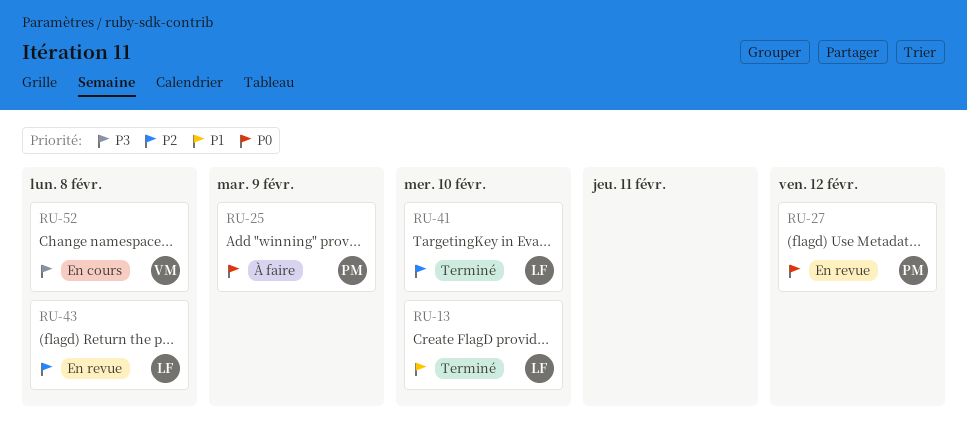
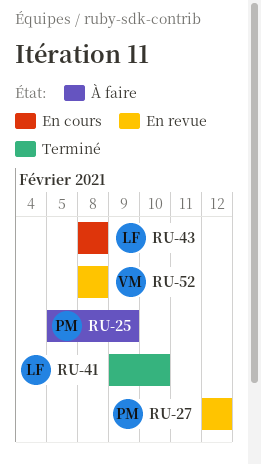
RU-13: present -> none
RU-43, status: En revue -> En cours
RU-52, status: En cours -> En revue

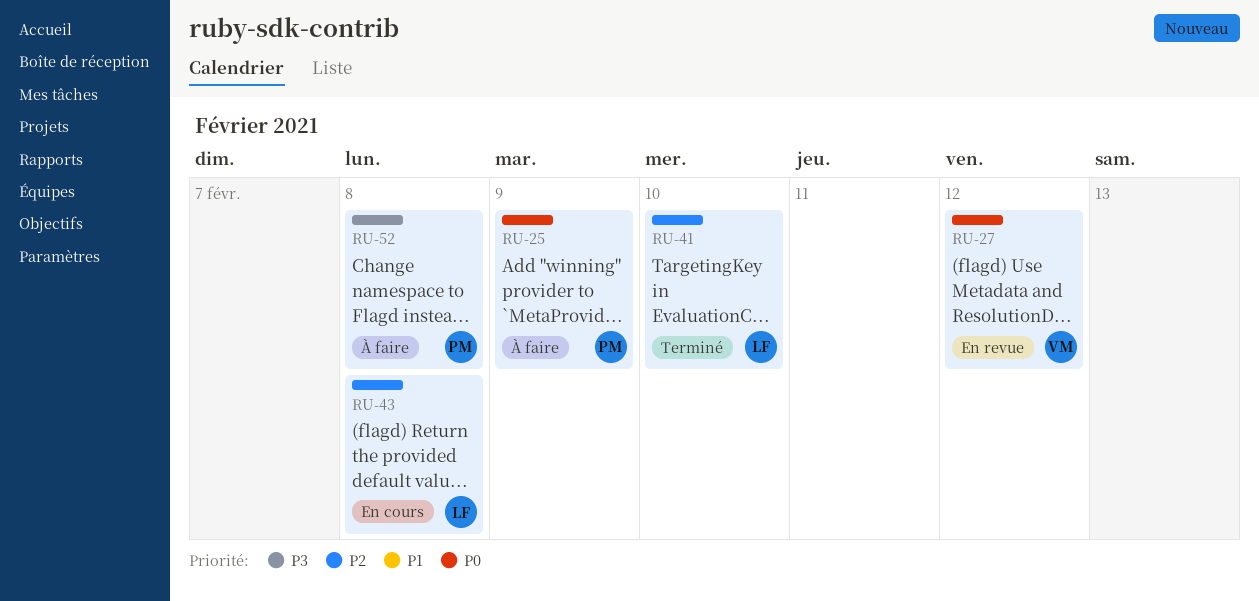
RU-27, owner: PM -> VM
RU-52, status: En revue -> À faire
RU-52, owner: VM -> PM

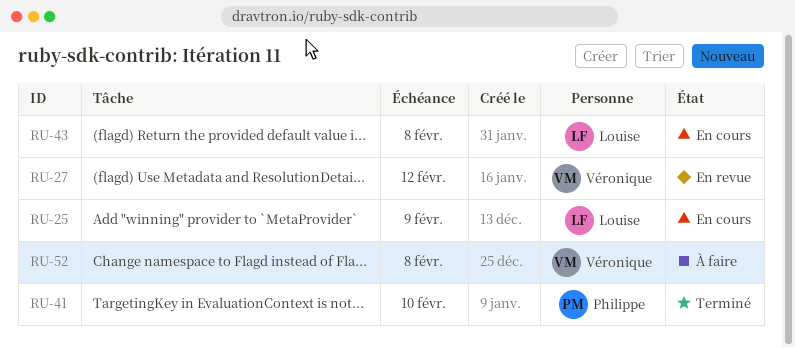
RU-25, status: À faire -> En cours
RU-25, owner: Philippe -> Louise
RU-41, owner: Louise -> Philippe
RU-52, owner: Philippe -> Véronique

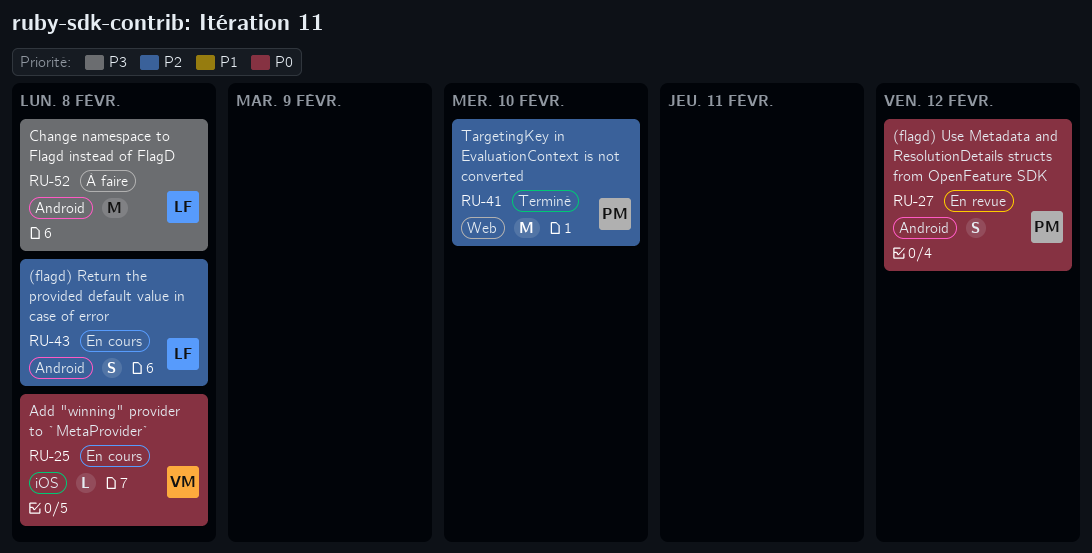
RU-25, owner: Louise -> Véronique
RU-25, due: Feb 9 -> Feb 8
RU-27, owner: Véronique -> Philippe
RU-52, owner: Véronique -> Louise

